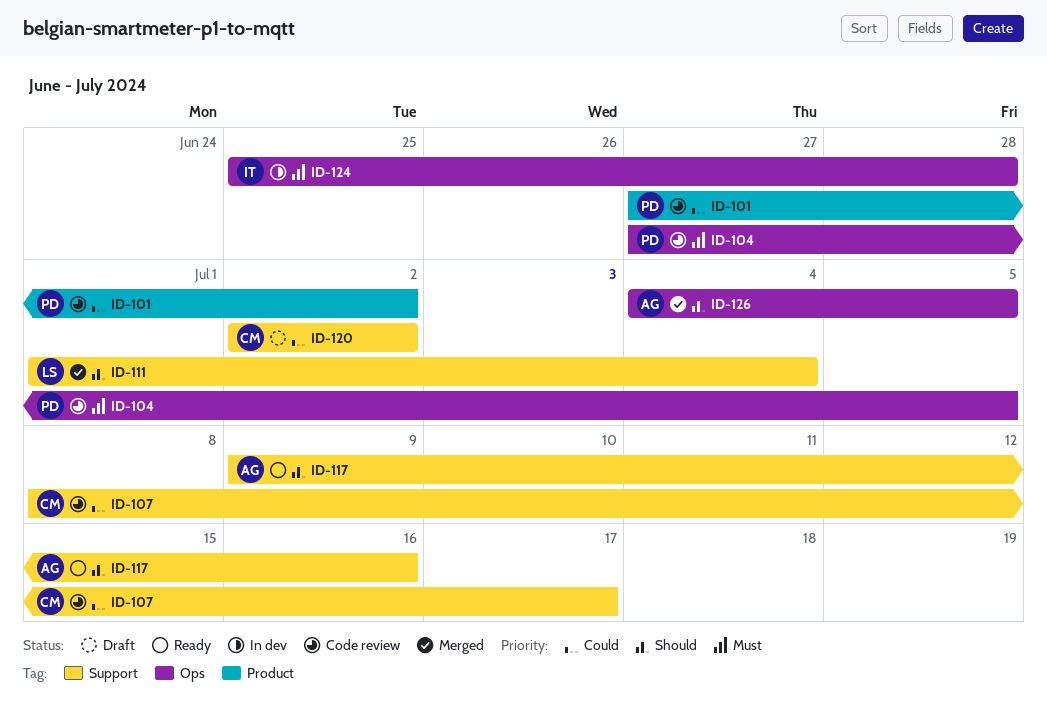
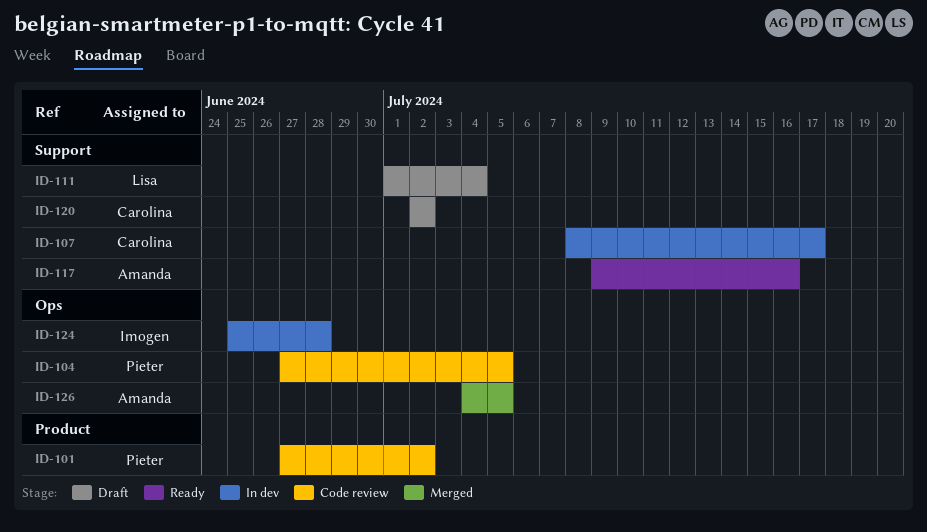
ID-107, status: Code review -> In dev
ID-111, status: Merged -> Draft

